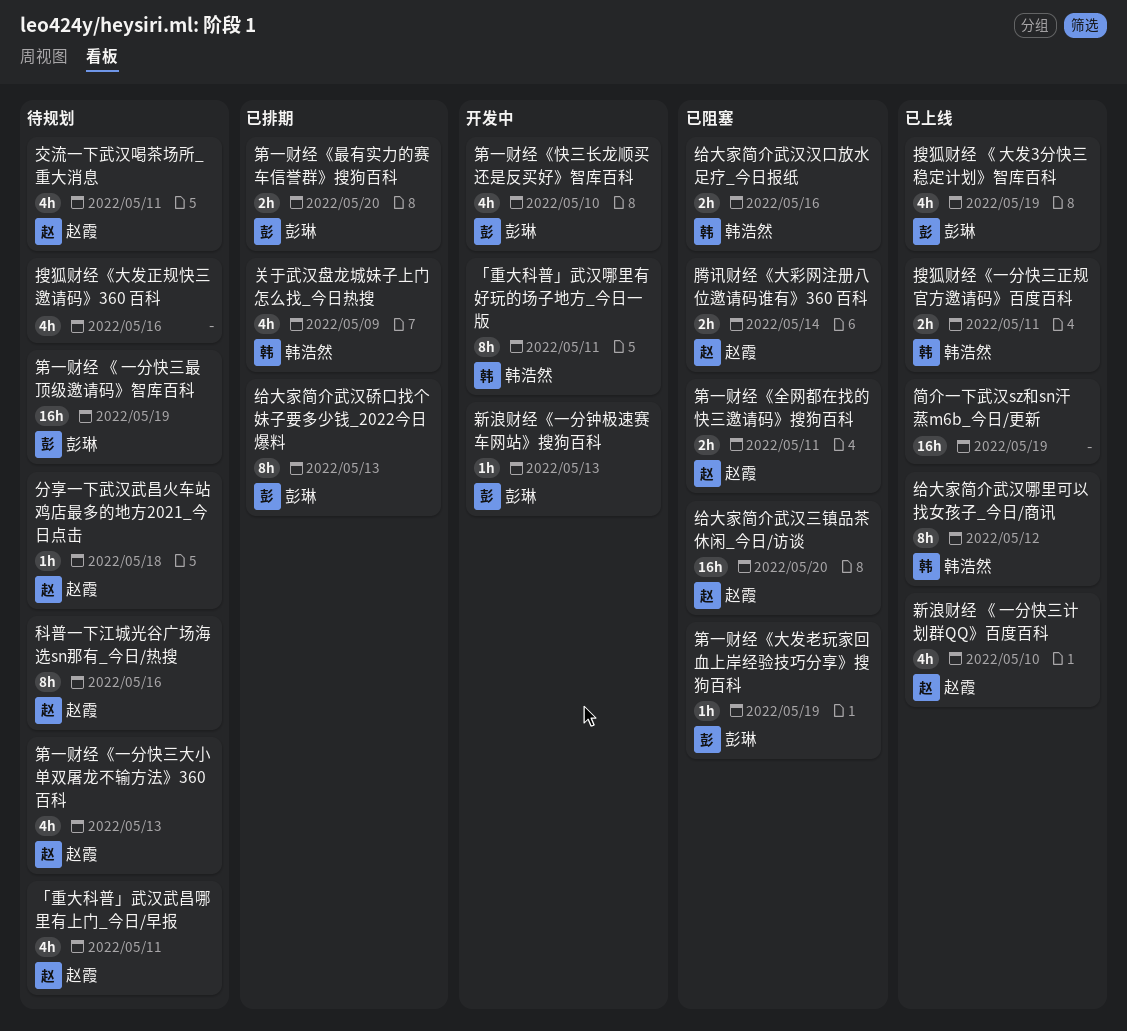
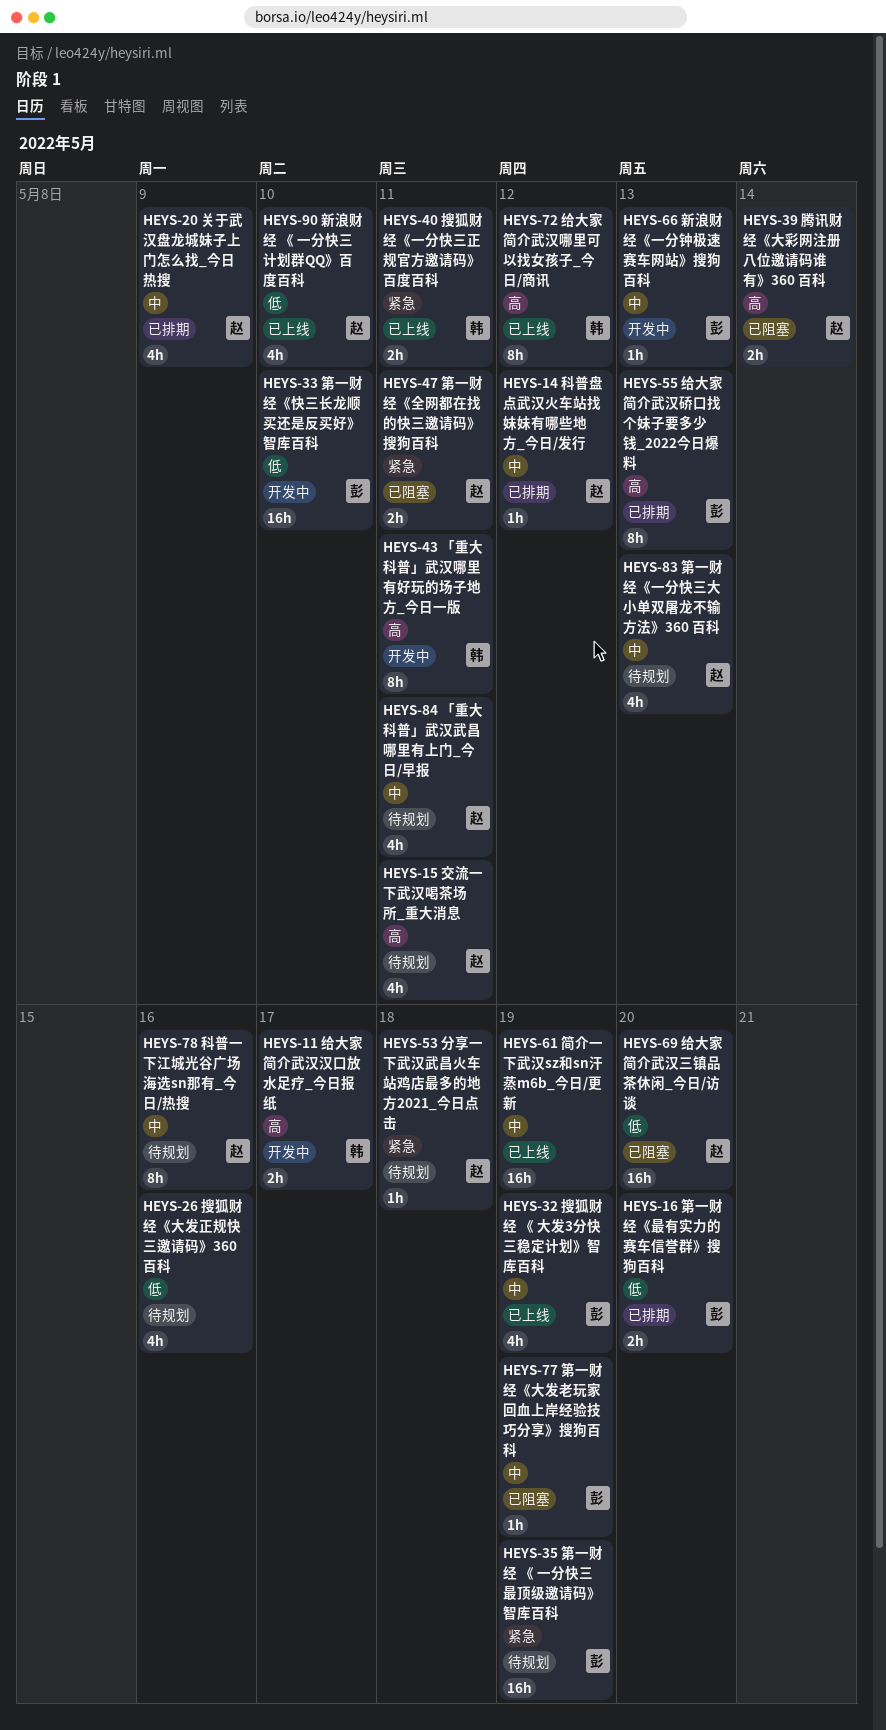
关于武汉盘龙城妹子上门怎么找_今日热搜, owner: 韩浩然 -> 赵霞
科普盘点武汉火车站找妹妹有哪些地方_今日/发行: none -> present
第一财经《快三长龙顺买还是反买好》智库百科, estimate: 4h -> 16h
给大家简介武汉汉口放水足疗_今日报纸, status: 已阻塞 -> 开发中
给大家简介武汉汉口放水足疗_今日报纸, due: May 16 -> May 17

